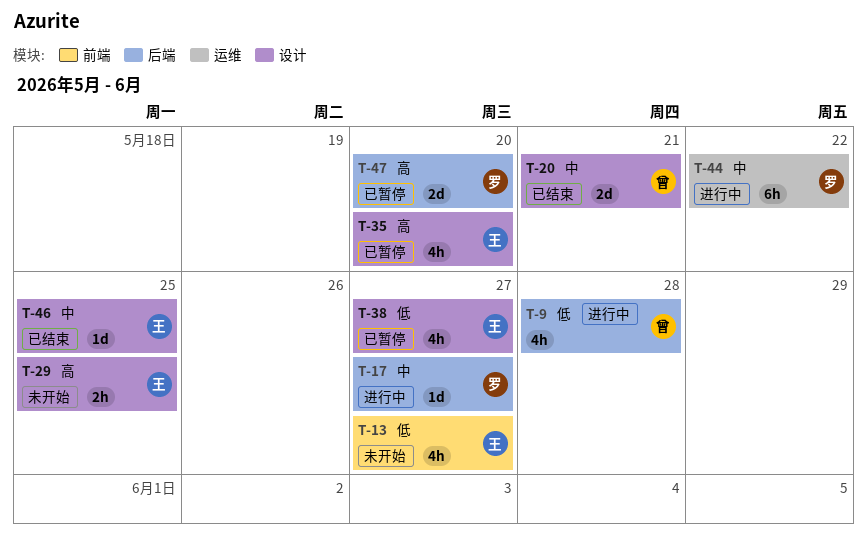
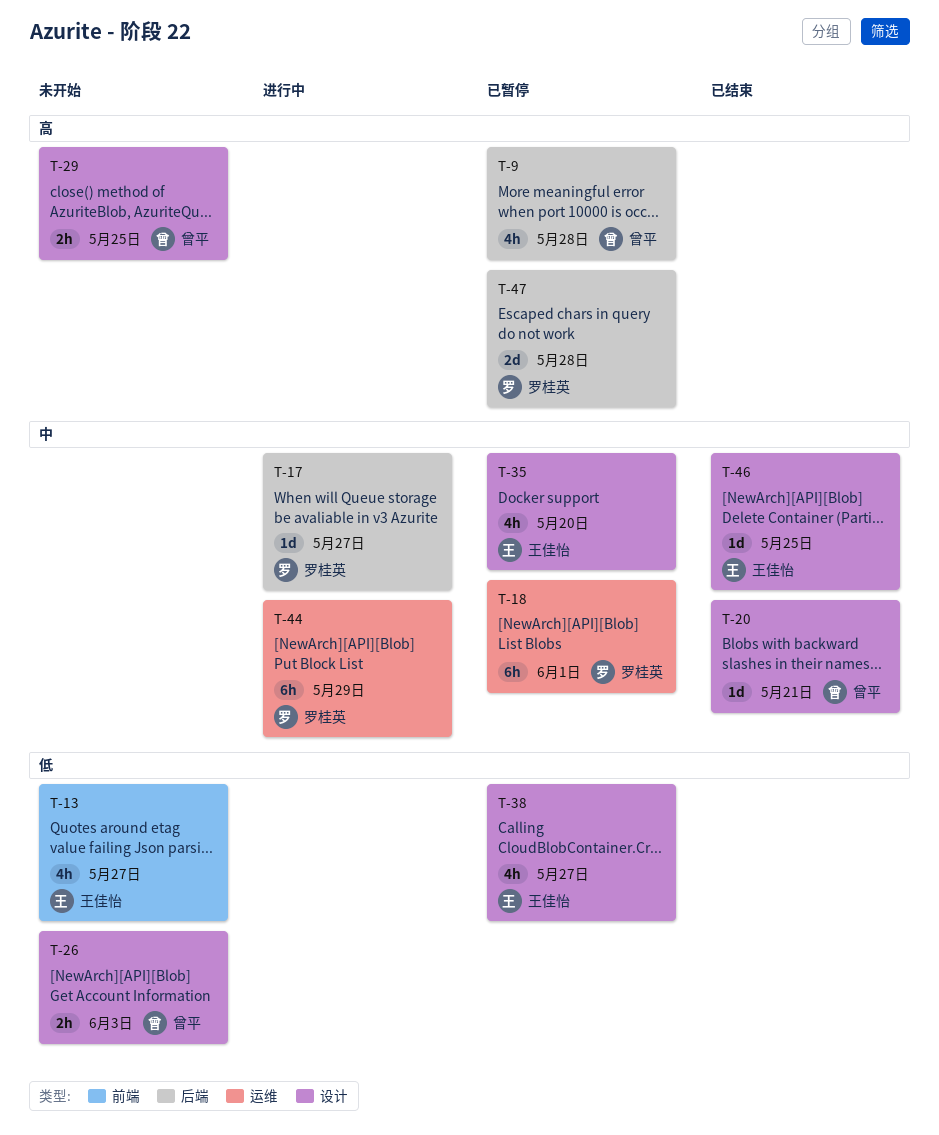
T-9, status: 进行中 -> 已暂停
T-9, priority: 低 -> 高
T-18: none -> present
T-20, estimate: 2d -> 1d
T-26: none -> present
T-29, owner: 王佳怡 -> 曾平
T-35, priority: 高 -> 中
T-44, due: May 22 -> May 29
T-47, due: May 20 -> May 28

